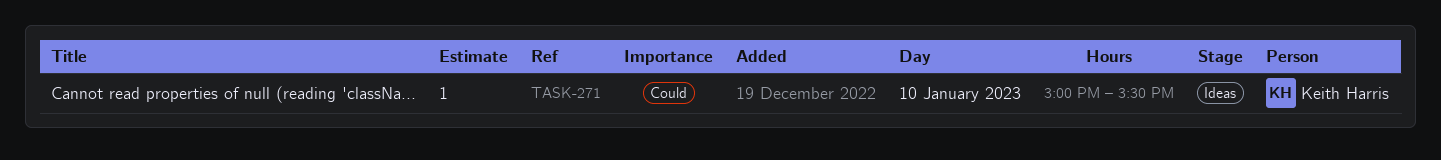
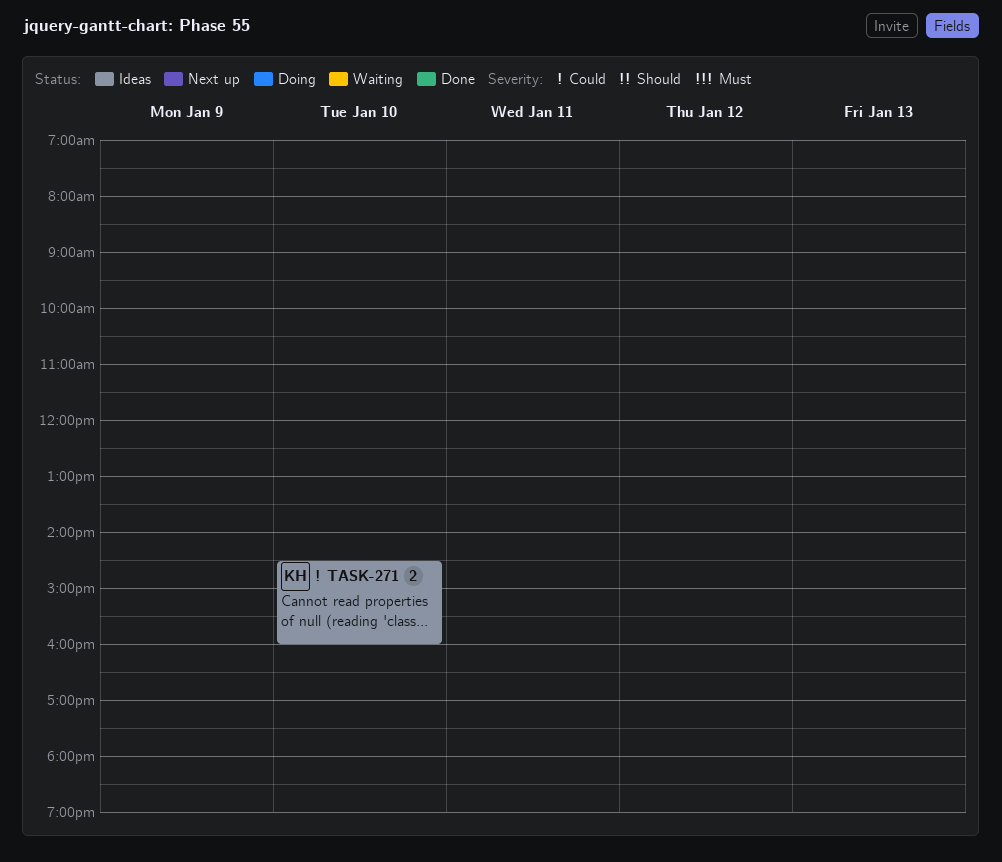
TASK-271, estimate: 1 -> 2
TASK-271, begins: 15:00 -> 14:30
TASK-271, ends: 15:30 -> 16:00

